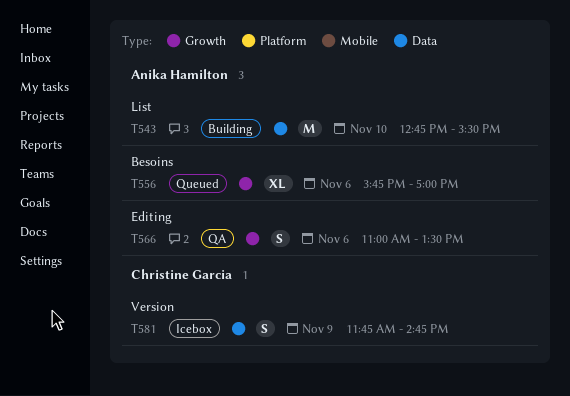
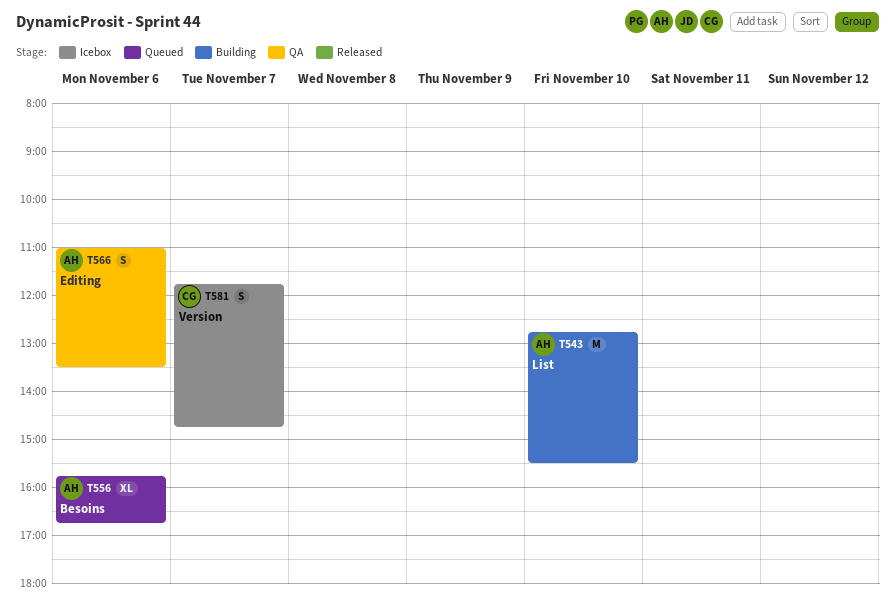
T556, ends: 17:00 -> 16:45
T581, day: Nov 9 -> Nov 7

